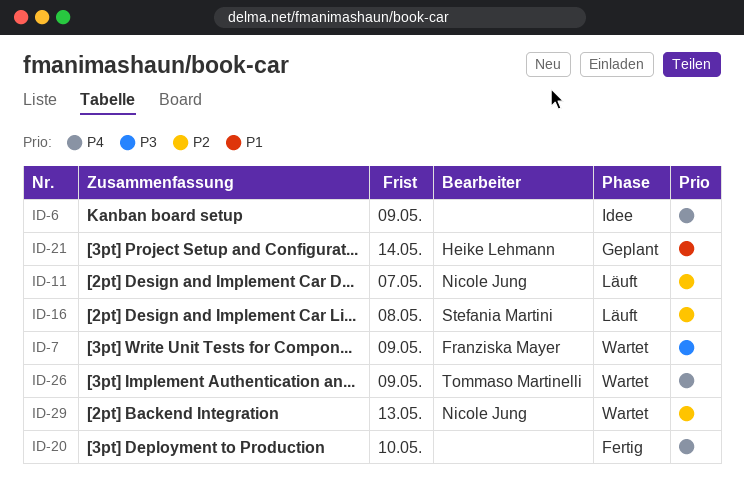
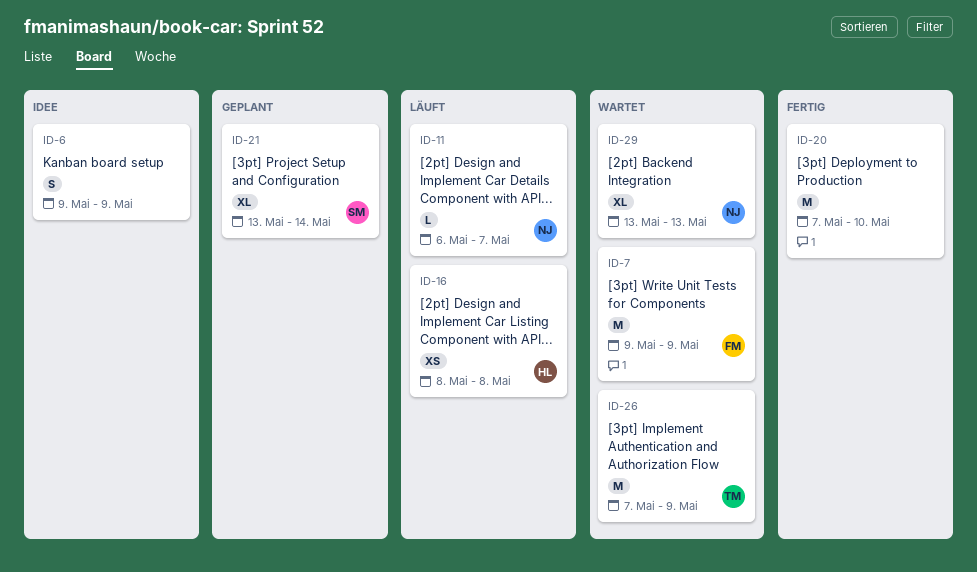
ID-16, owner: Stefania Martini -> Heike Lehmann
ID-21, owner: Heike Lehmann -> Stefania Martini

